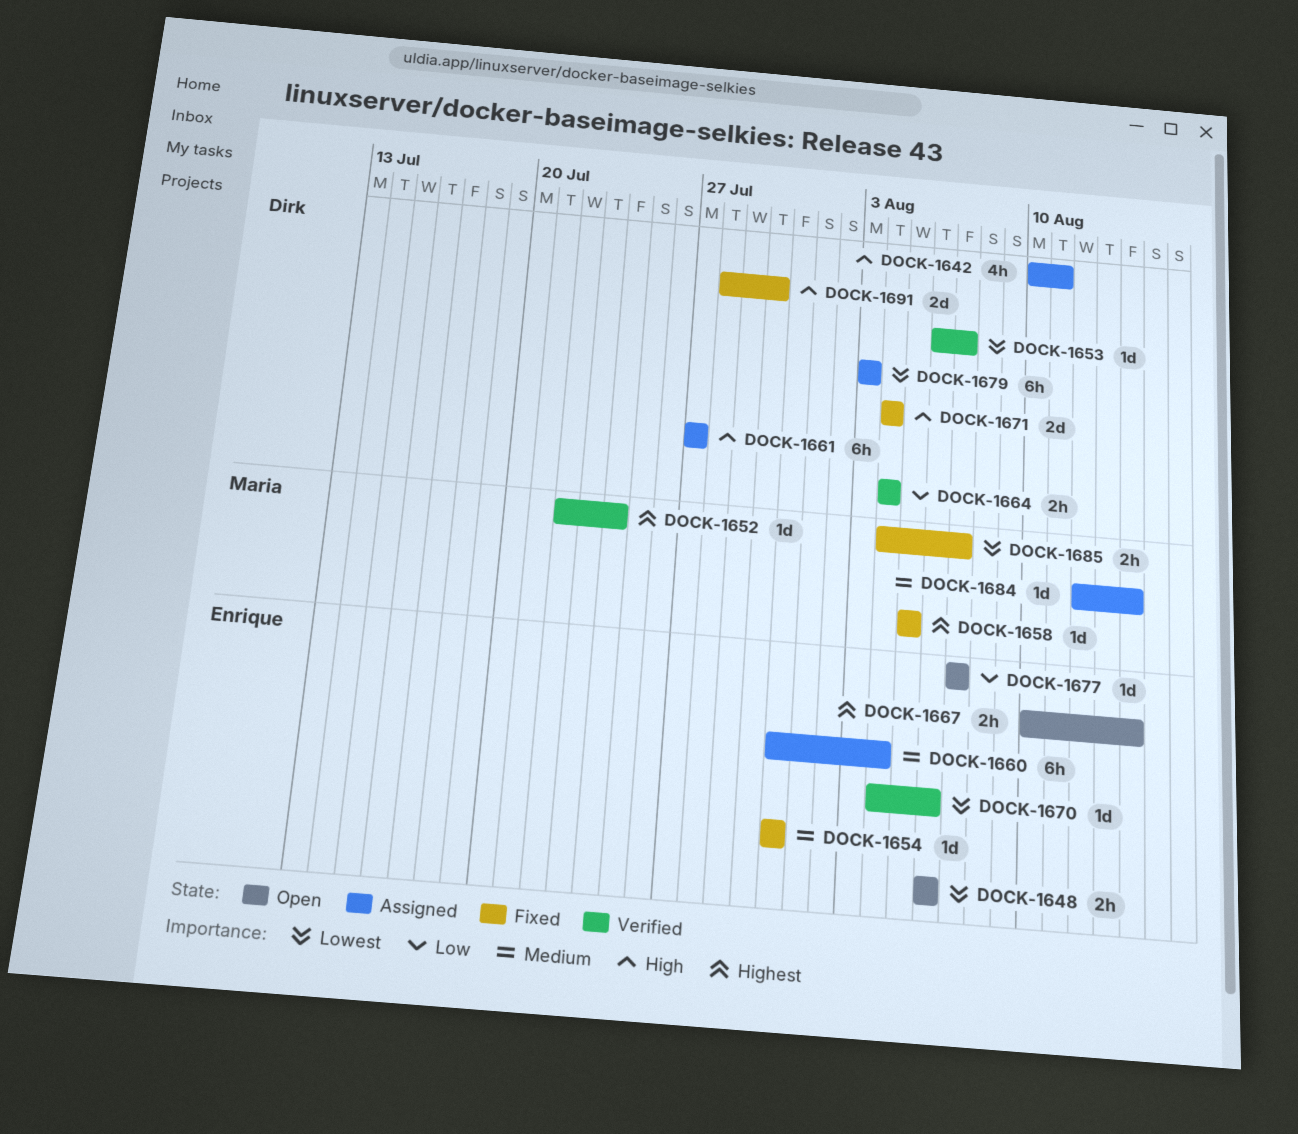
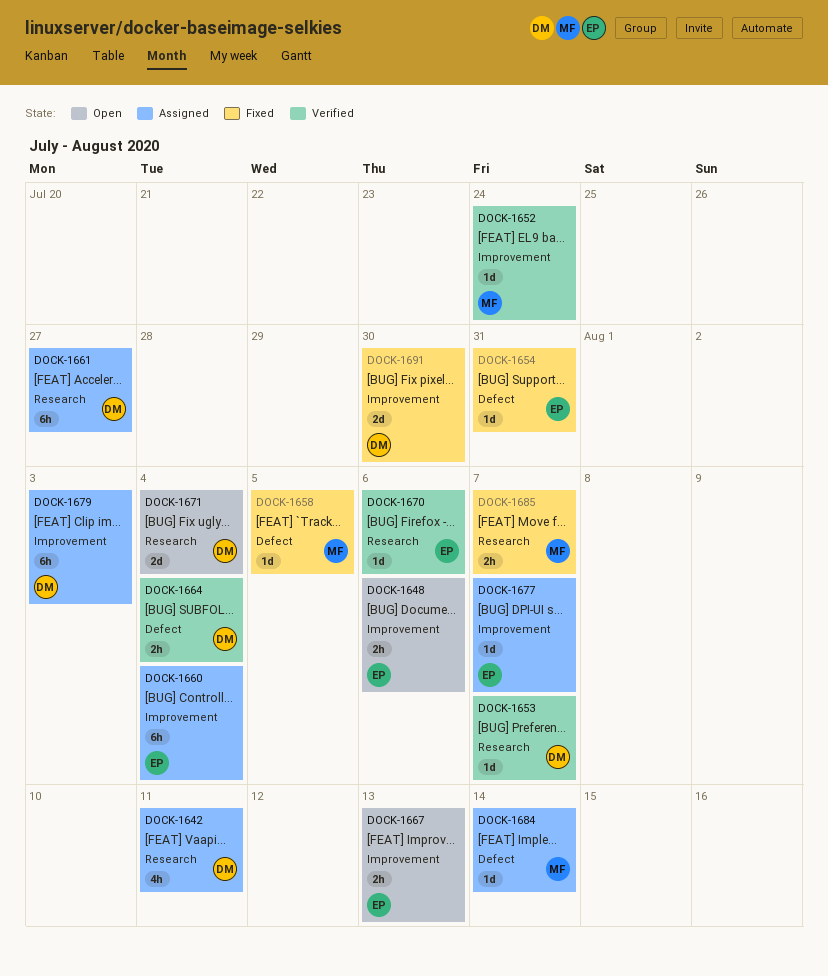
DOCK-1667, due: Aug 14 -> Aug 13
DOCK-1671, status: Fixed -> Open
DOCK-1677, status: Open -> Assigned

